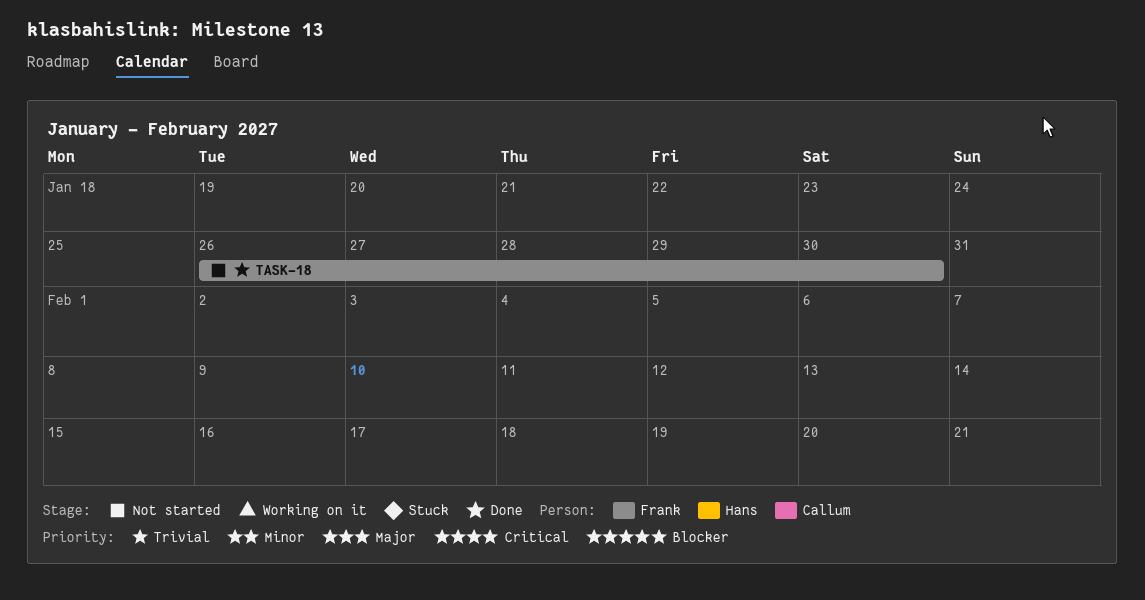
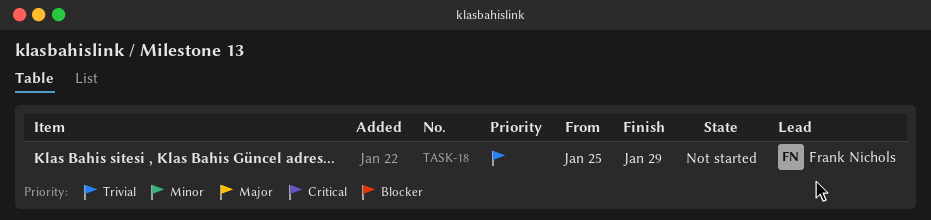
TASK-18, start: Jan 26 -> Jan 25
TASK-18, due: Jan 30 -> Jan 29

